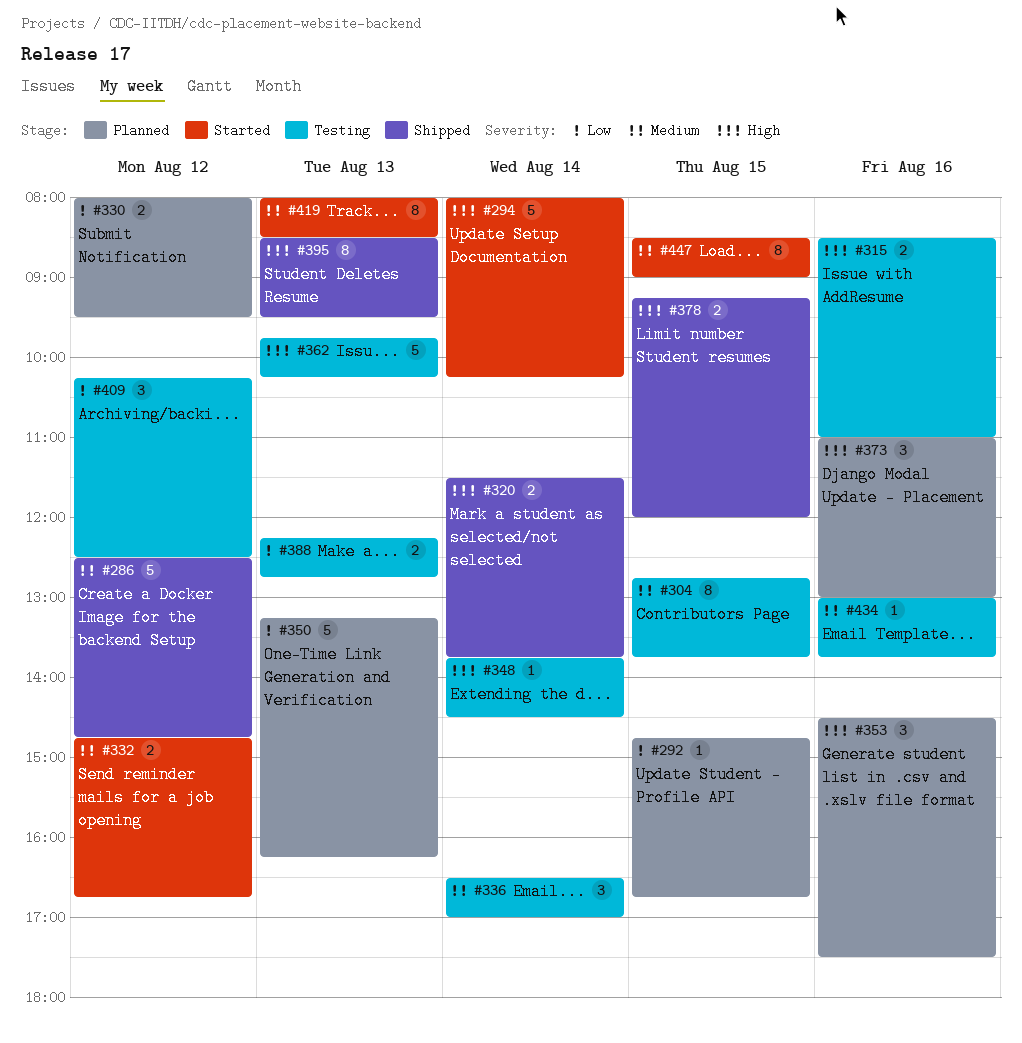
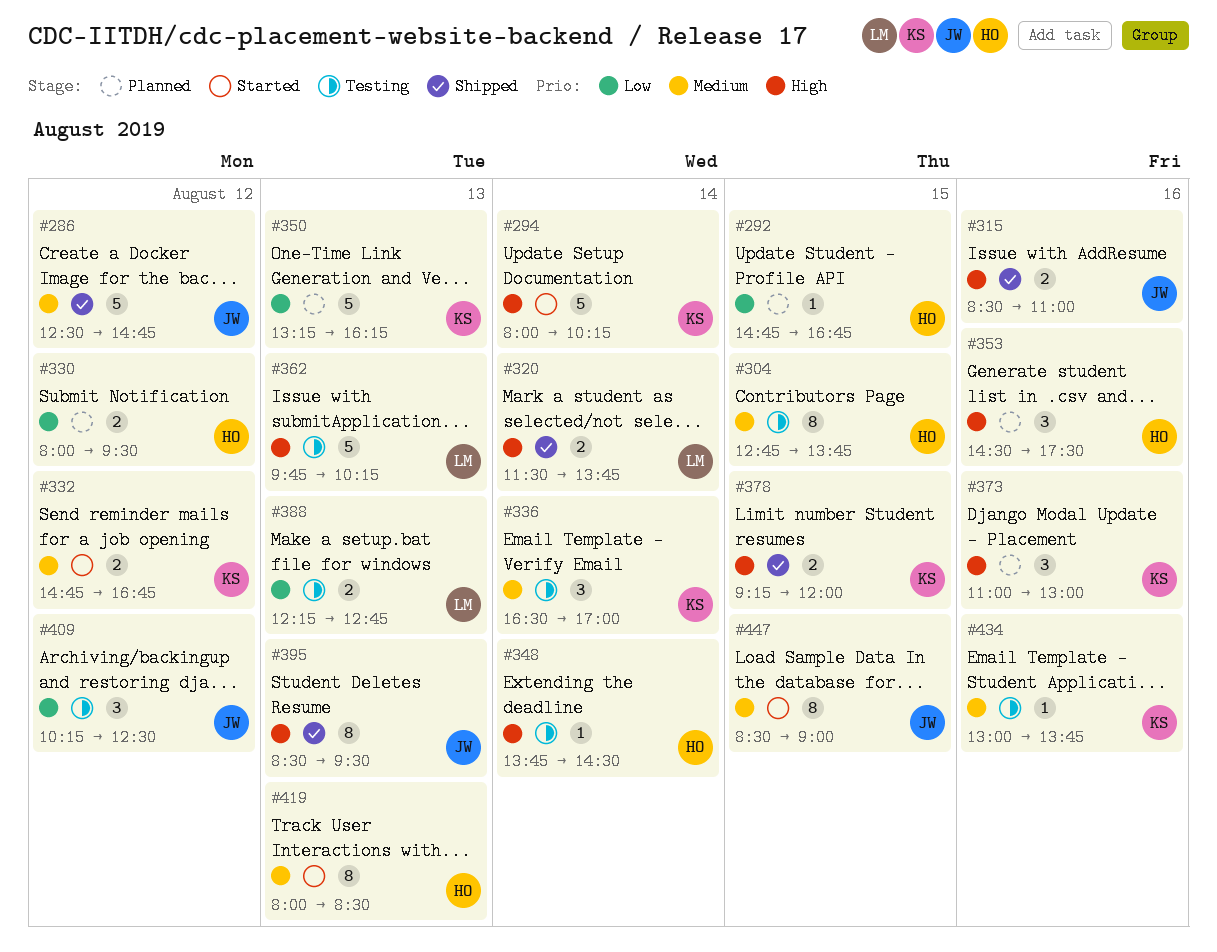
#315, status: Testing -> Shipped

